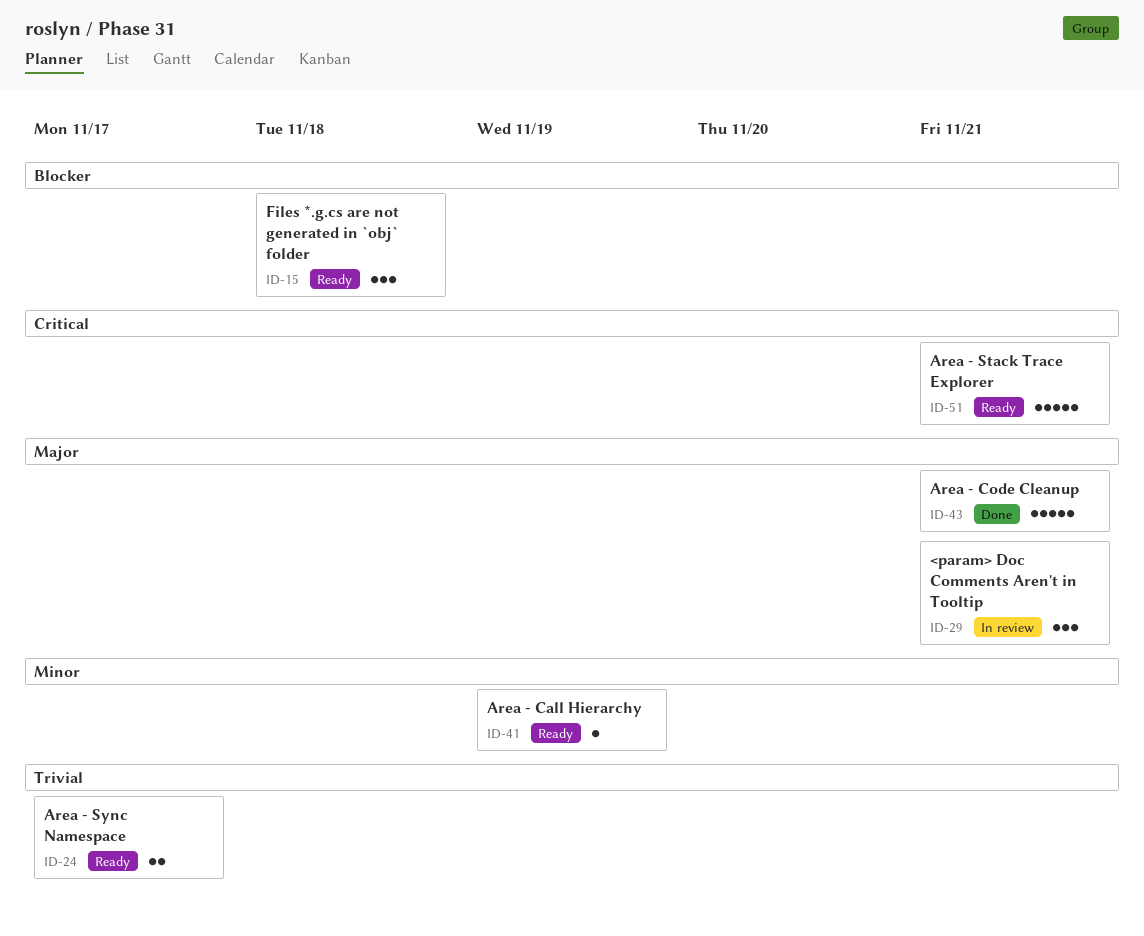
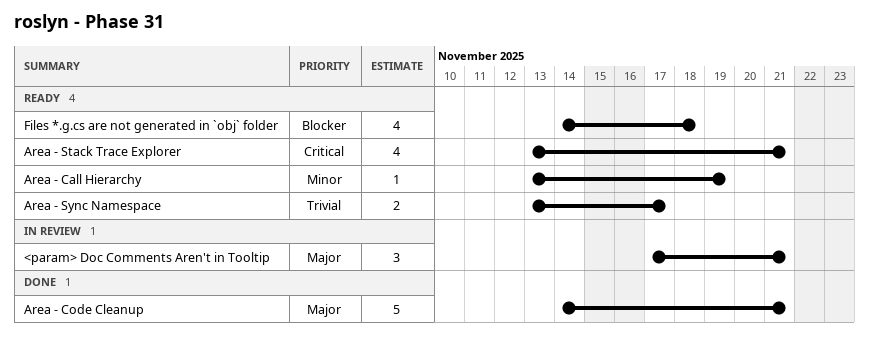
Area - Stack Trace Explorer, estimate: 5 -> 4
Files *.g.cs are not generated in `obj` folder, estimate: 3 -> 4

